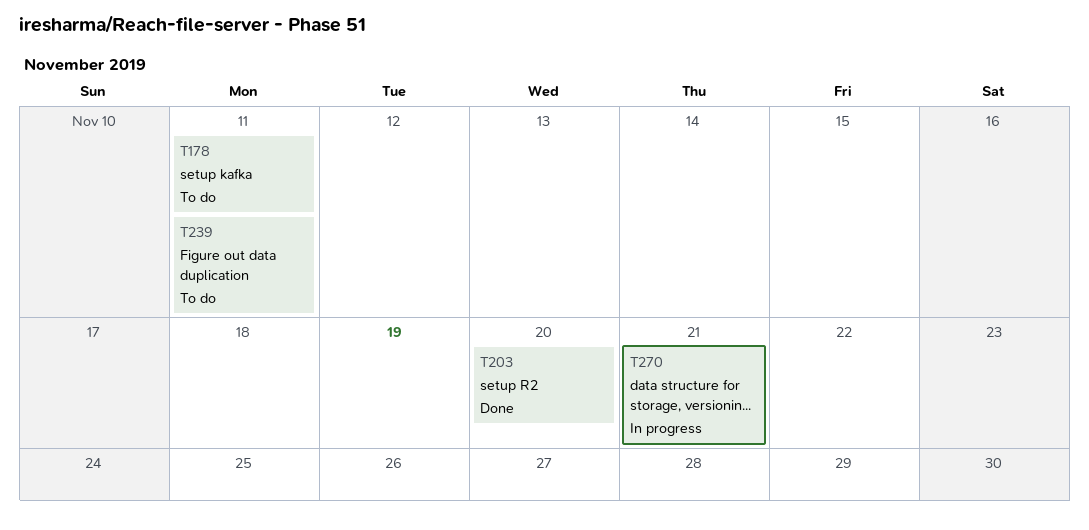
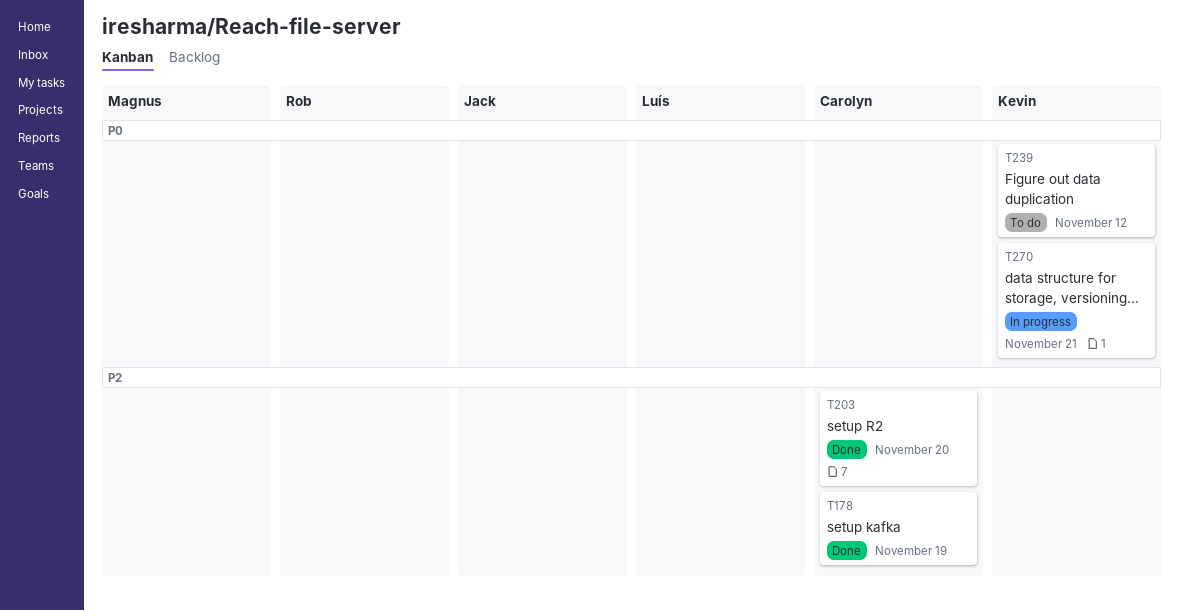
T178, status: To do -> Done
T178, due: Nov 11 -> Nov 19
T239, due: Nov 11 -> Nov 12

